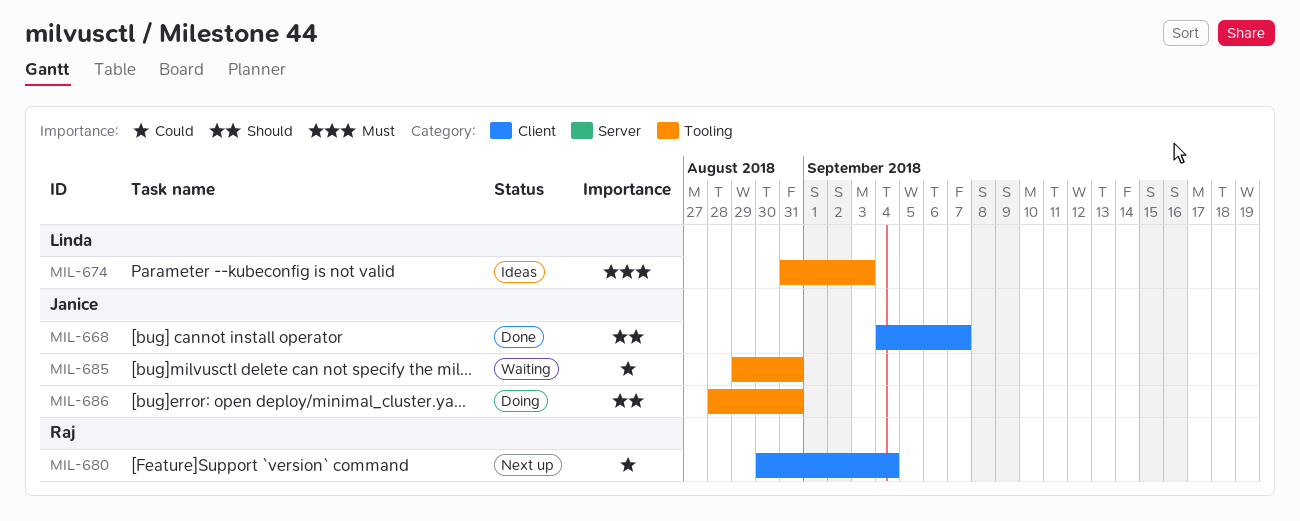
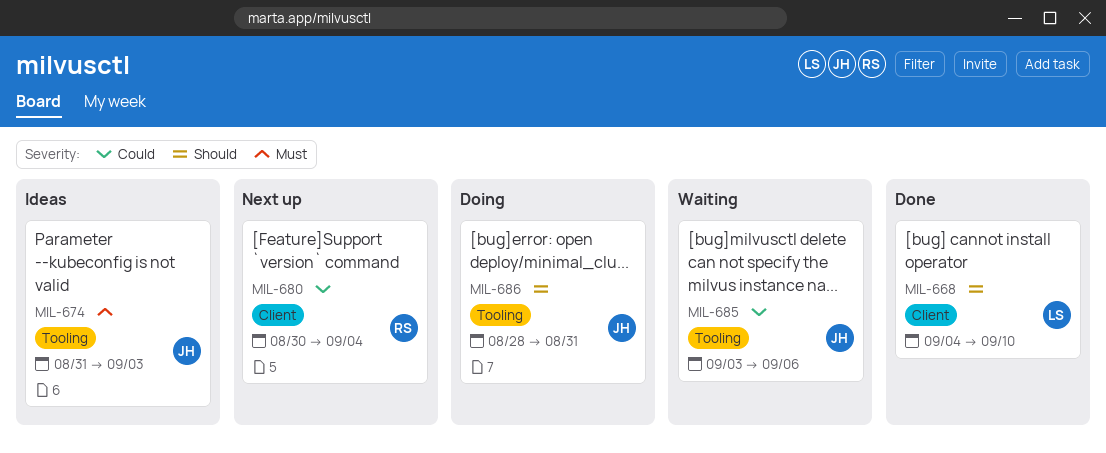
MIL-668, owner: Janice -> Linda
MIL-668, due: Sep 7 -> Sep 10
MIL-674, owner: Linda -> Janice
MIL-685, start: Aug 29 -> Sep 3
MIL-685, due: Aug 31 -> Sep 6

